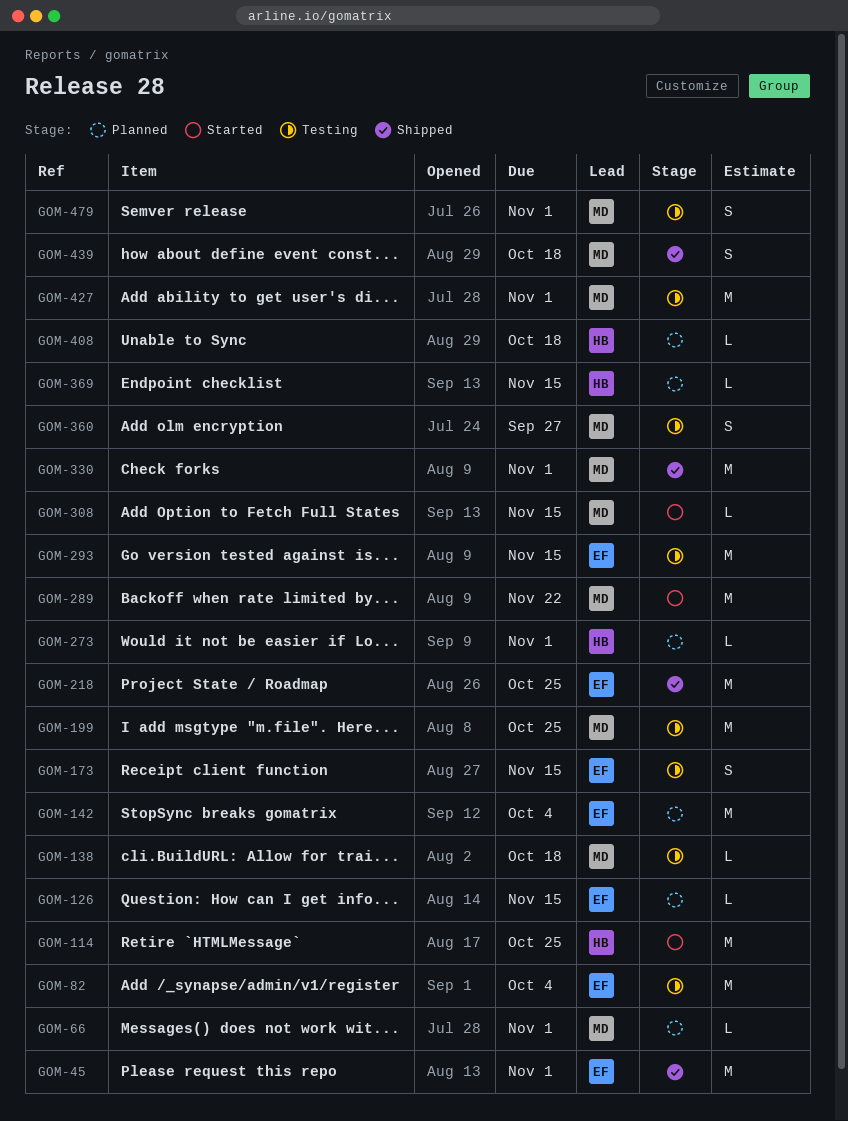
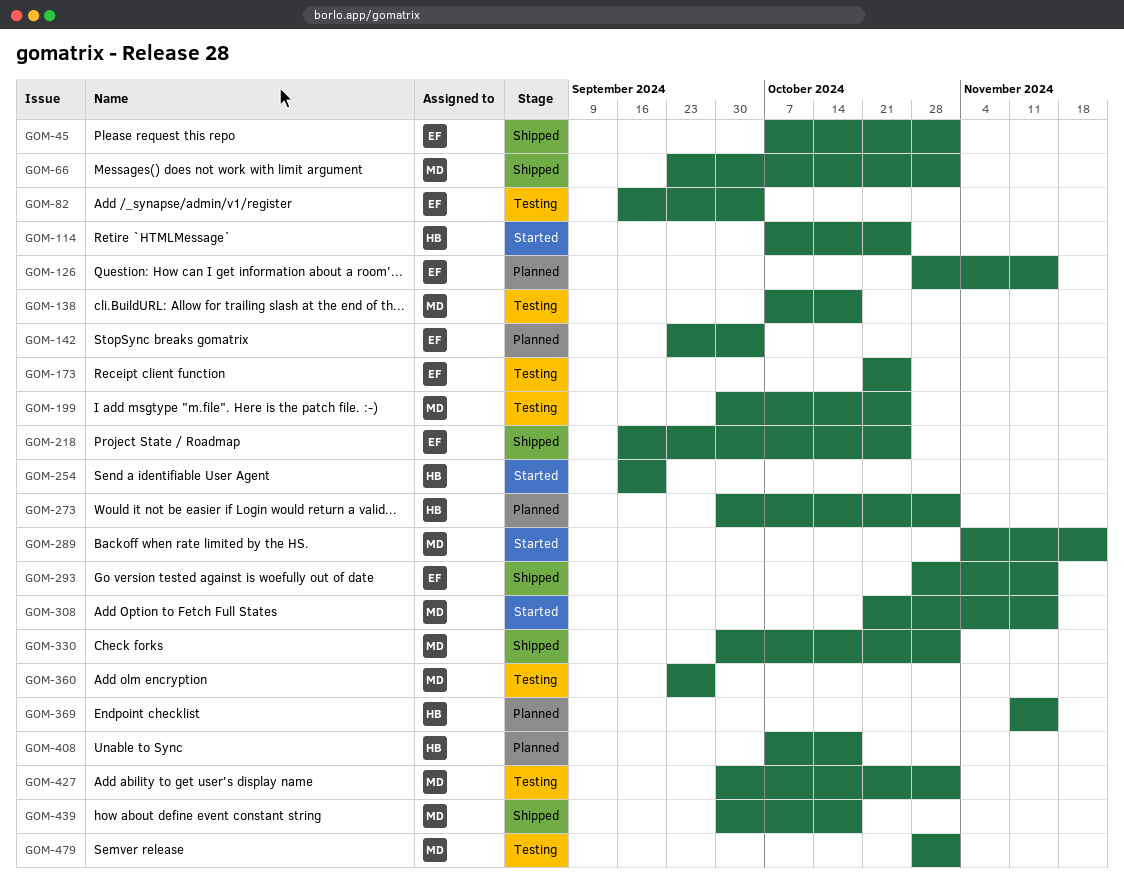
GOM-66, status: Planned -> Shipped
GOM-173, due: Nov 15 -> Oct 25
GOM-254: none -> present
GOM-293, status: Testing -> Shipped

